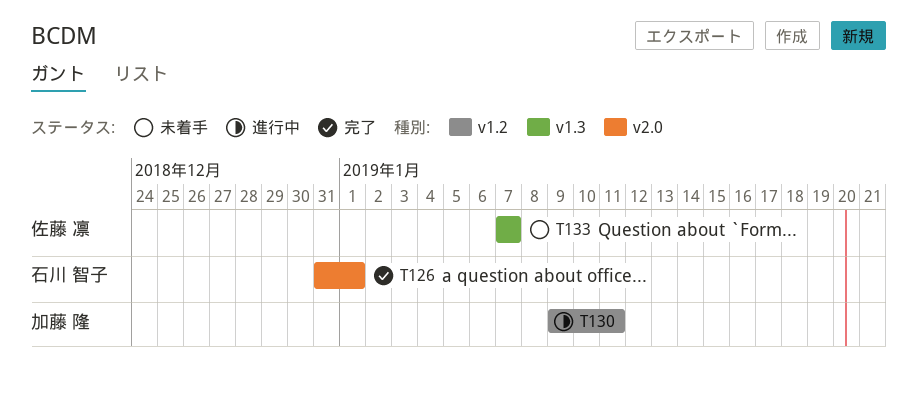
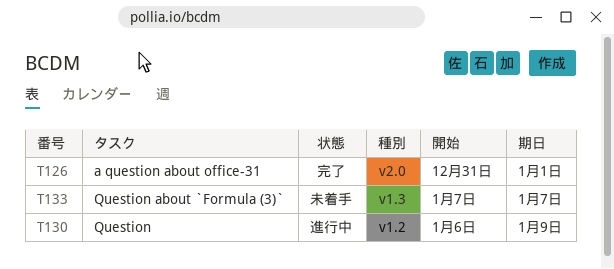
T130, start: Jan 9 -> Jan 6
T130, due: Jan 11 -> Jan 9

